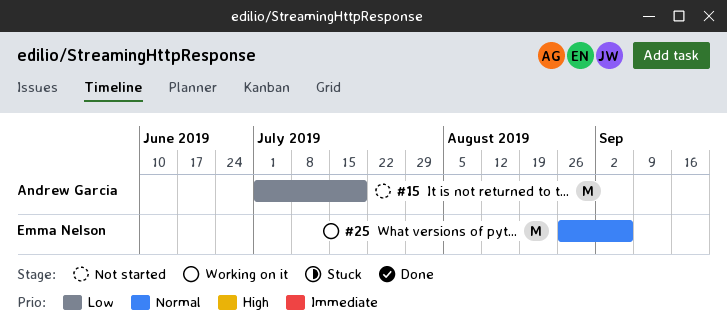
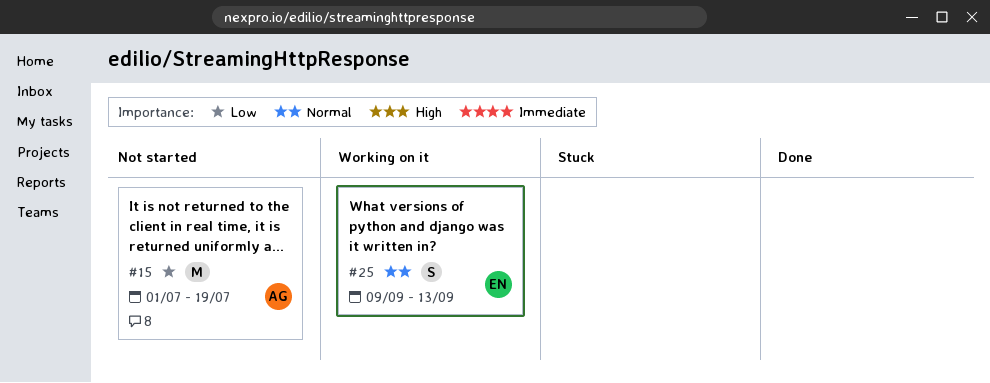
#25, estimate: M -> S
#25, start: Aug 26 -> Sep 9
#25, due: Sep 6 -> Sep 13

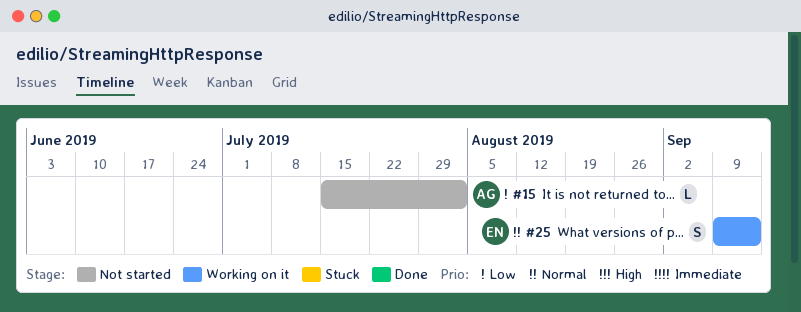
#15, estimate: M -> L
#15, start: Jul 1 -> Jul 15
#15, due: Jul 19 -> Aug 2

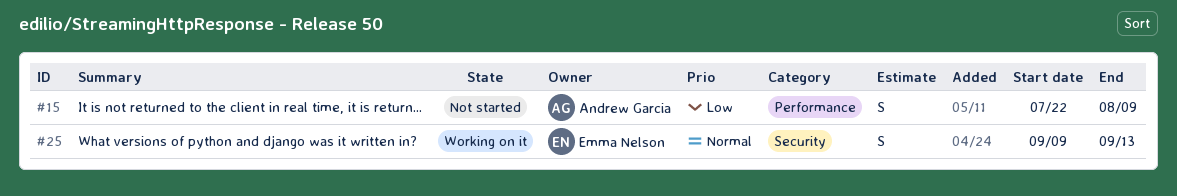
#15, estimate: L -> S
#15, start: Jul 15 -> Jul 22
#15, due: Aug 2 -> Aug 9

